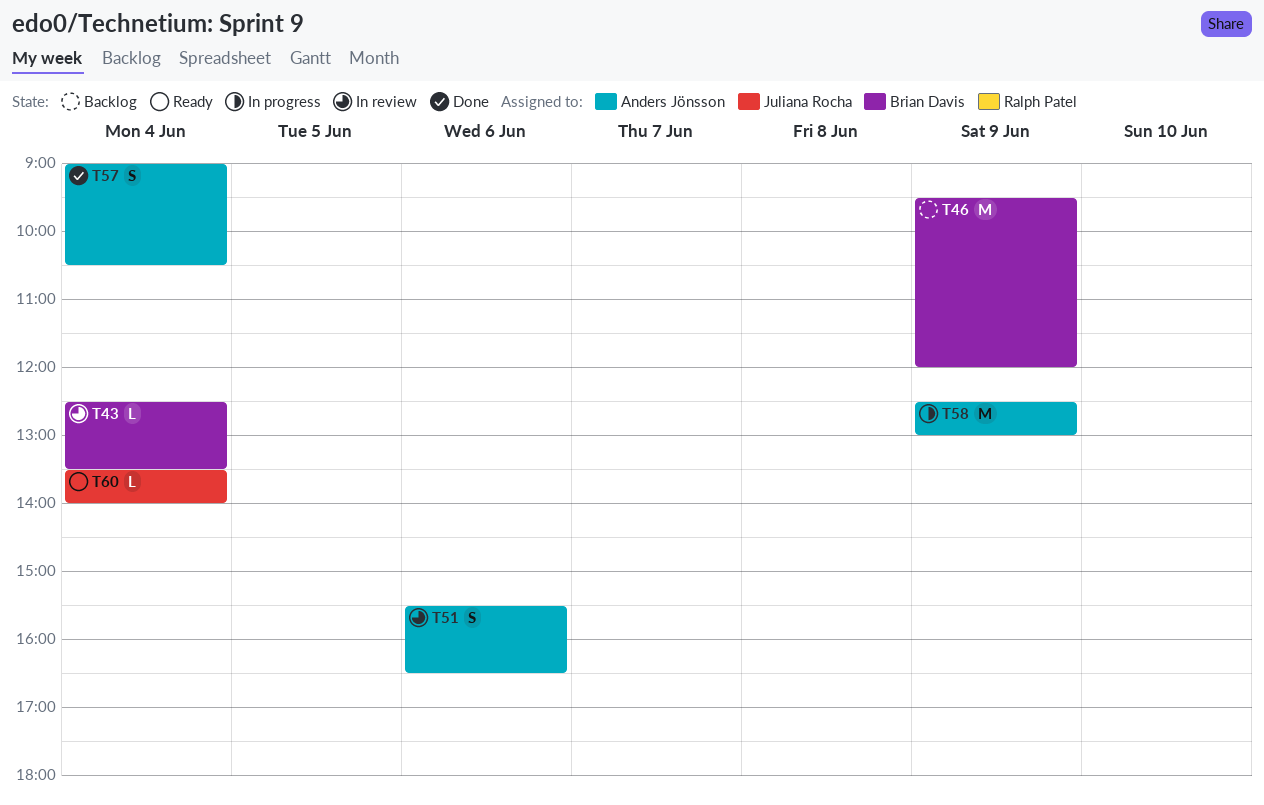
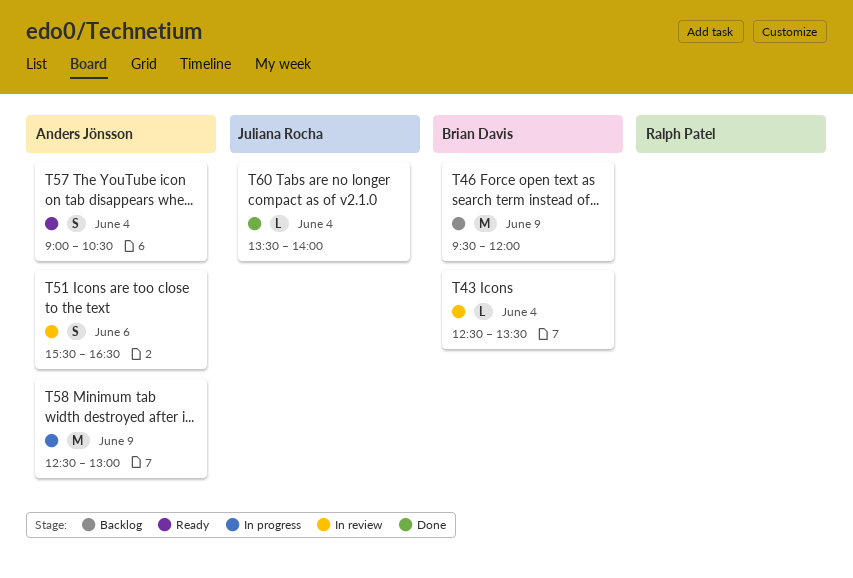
T57, status: Done -> Ready
T60, status: Ready -> Done

